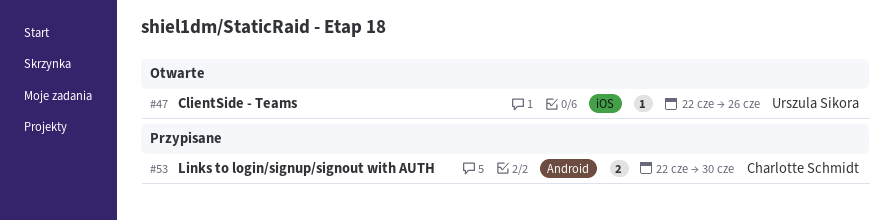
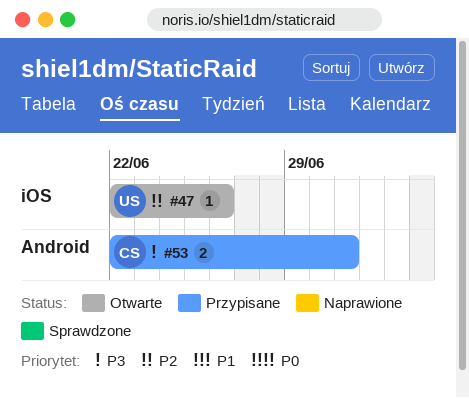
#53, due: Jun 30 -> Jul 1

